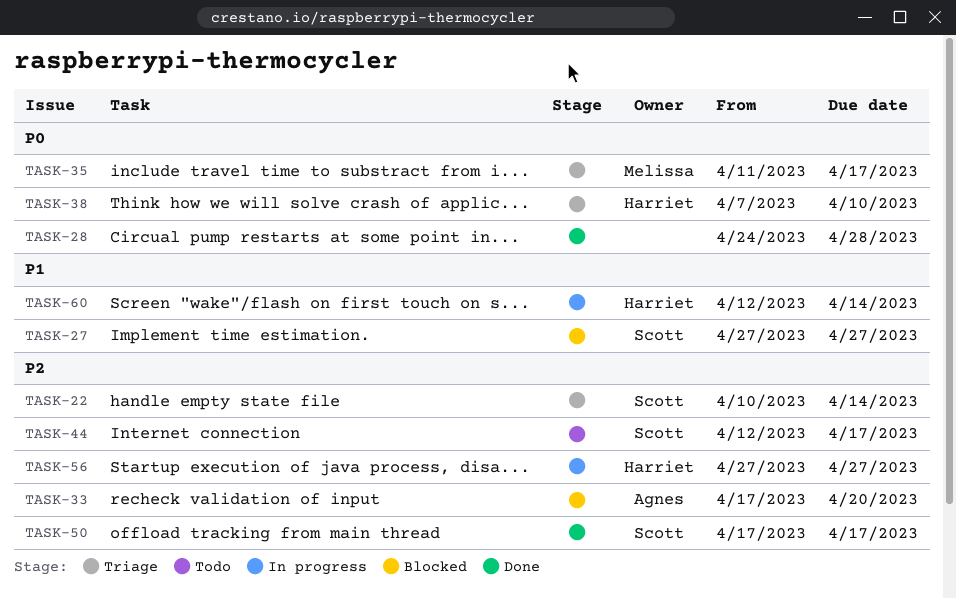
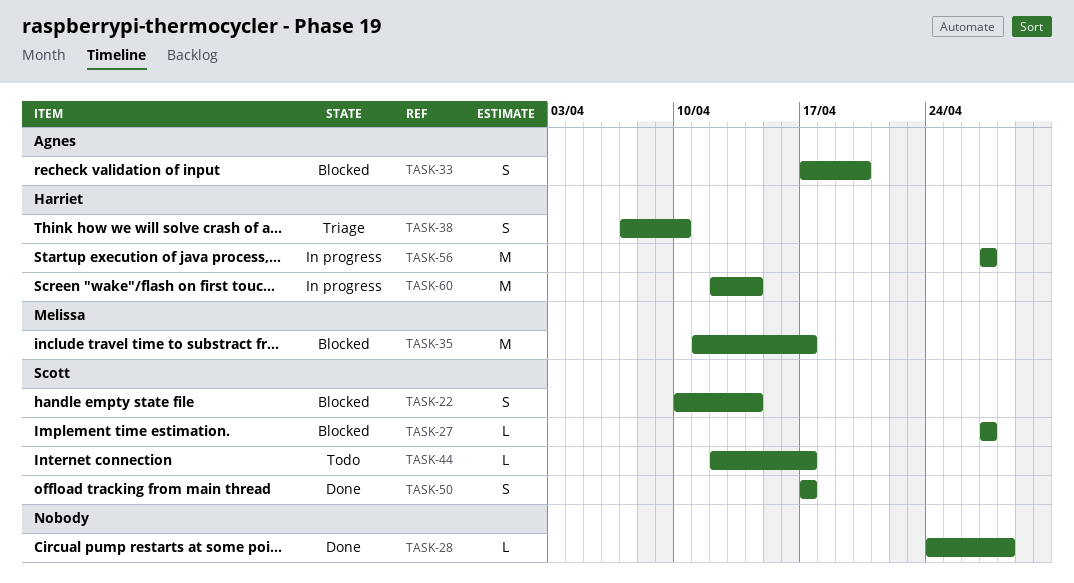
TASK-22, status: Triage -> Blocked
TASK-35, status: Triage -> Blocked

